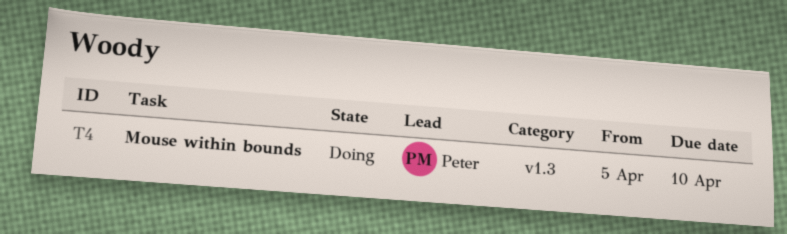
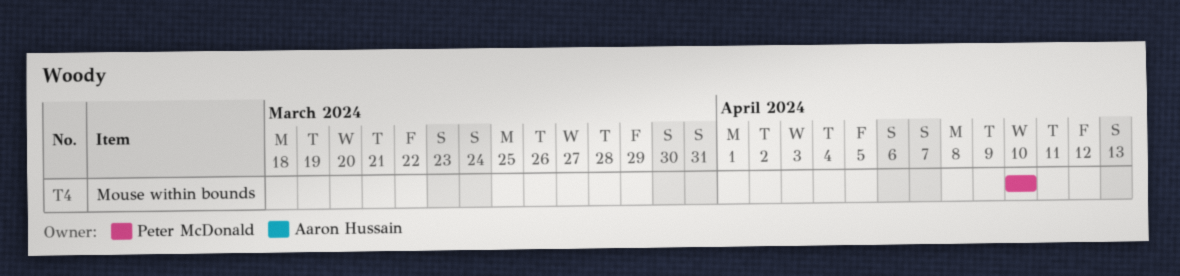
T4, start: Apr 5 -> Apr 10

